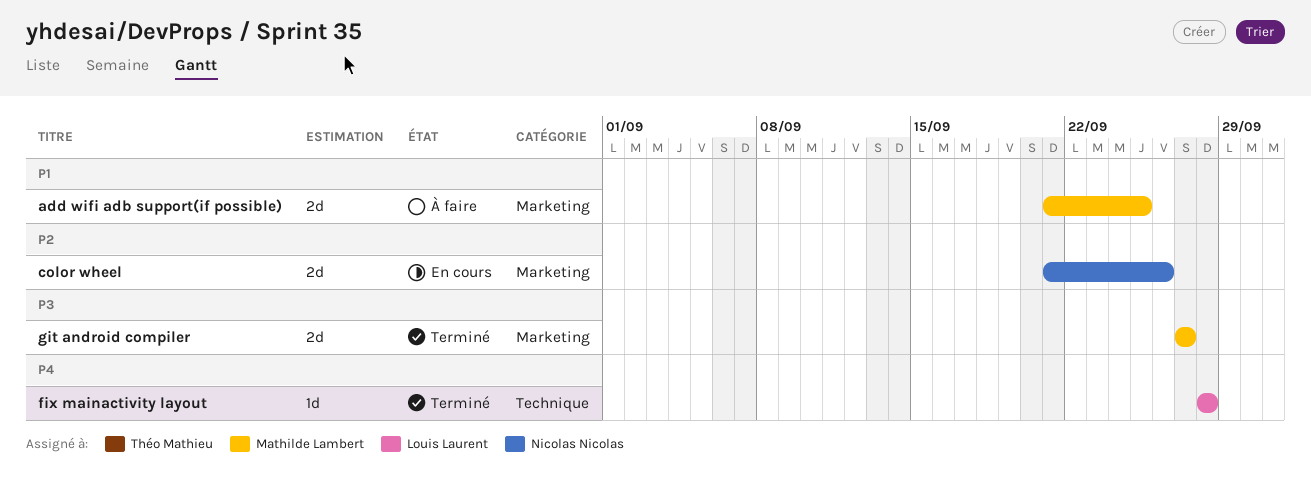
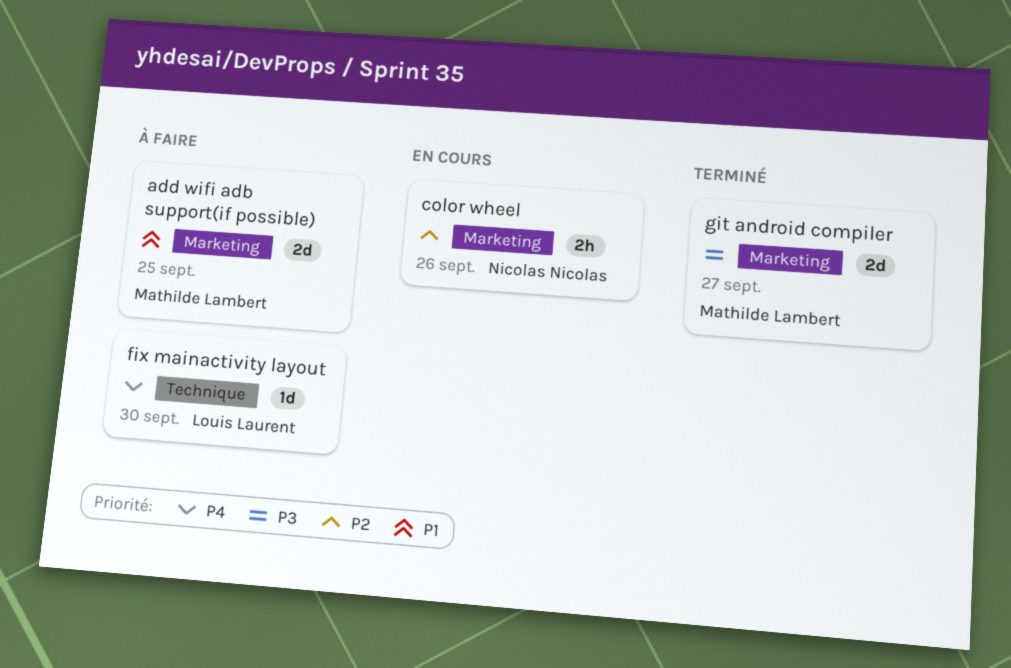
color wheel, estimate: 2d -> 2h
fix mainactivity layout, status: Terminé -> À faire
fix mainactivity layout, due: Sep 28 -> Sep 30

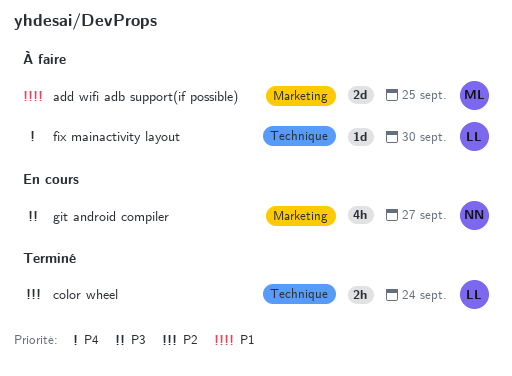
color wheel, status: En cours -> Terminé
color wheel, owner: Nicolas Nicolas -> Louis Laurent
color wheel, label: Marketing -> Technique
color wheel, due: Sep 26 -> Sep 24
git android compiler, status: Terminé -> En cours
git android compiler, owner: Mathilde Lambert -> Nicolas Nicolas
git android compiler, estimate: 2d -> 4h

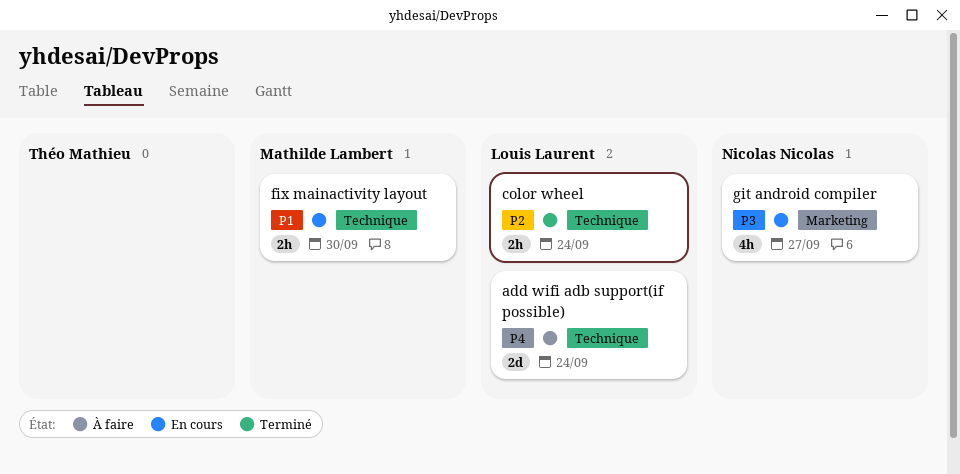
add wifi adb support(if possible), owner: Mathilde Lambert -> Louis Laurent
add wifi adb support(if possible), priority: P1 -> P4
add wifi adb support(if possible), label: Marketing -> Technique
add wifi adb support(if possible), due: Sep 25 -> Sep 24
fix mainactivity layout, status: À faire -> En cours
fix mainactivity layout, owner: Louis Laurent -> Mathilde Lambert
fix mainactivity layout, priority: P4 -> P1
fix mainactivity layout, estimate: 1d -> 2h

